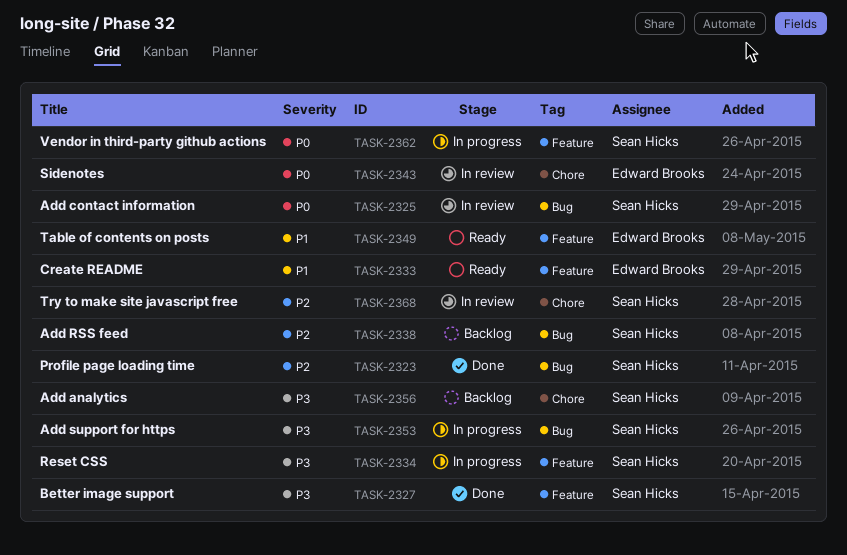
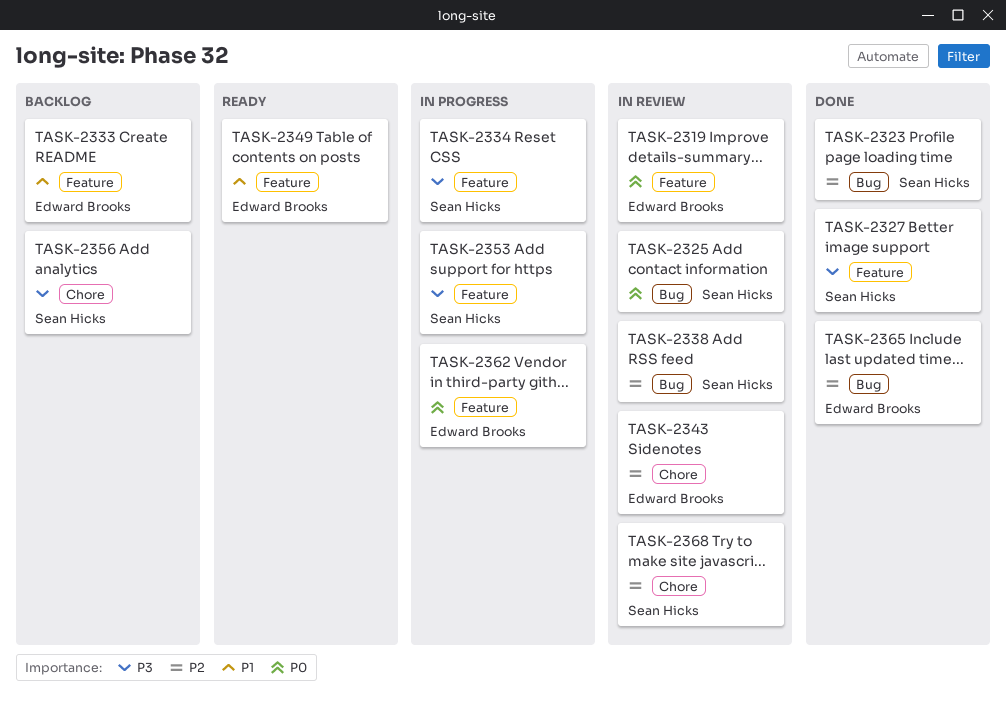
TASK-2319: none -> present
TASK-2333, status: Ready -> Backlog
TASK-2338, status: Backlog -> In review
TASK-2343, priority: P0 -> P2
TASK-2353, label: Bug -> Feature
TASK-2362, owner: Sean Hicks -> Edward Brooks
TASK-2365: none -> present

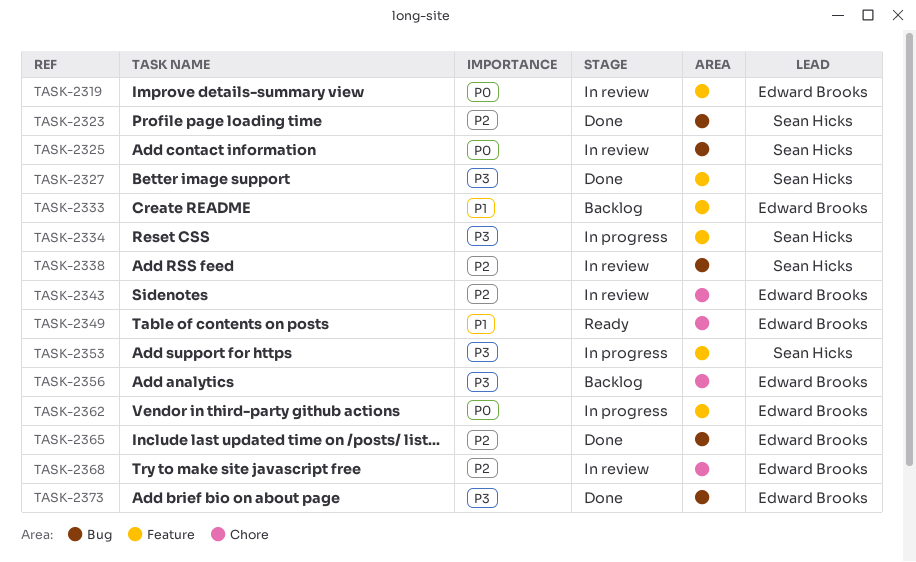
TASK-2349, label: Feature -> Chore
TASK-2356, owner: Sean Hicks -> Edward Brooks
TASK-2368, owner: Sean Hicks -> Edward Brooks
TASK-2373: none -> present

